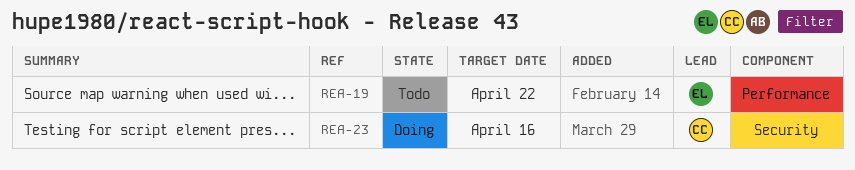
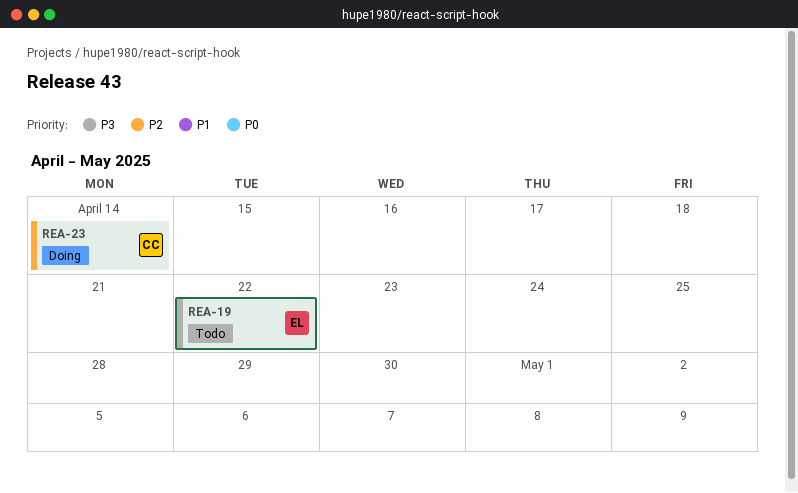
REA-23, due: Apr 16 -> Apr 14

